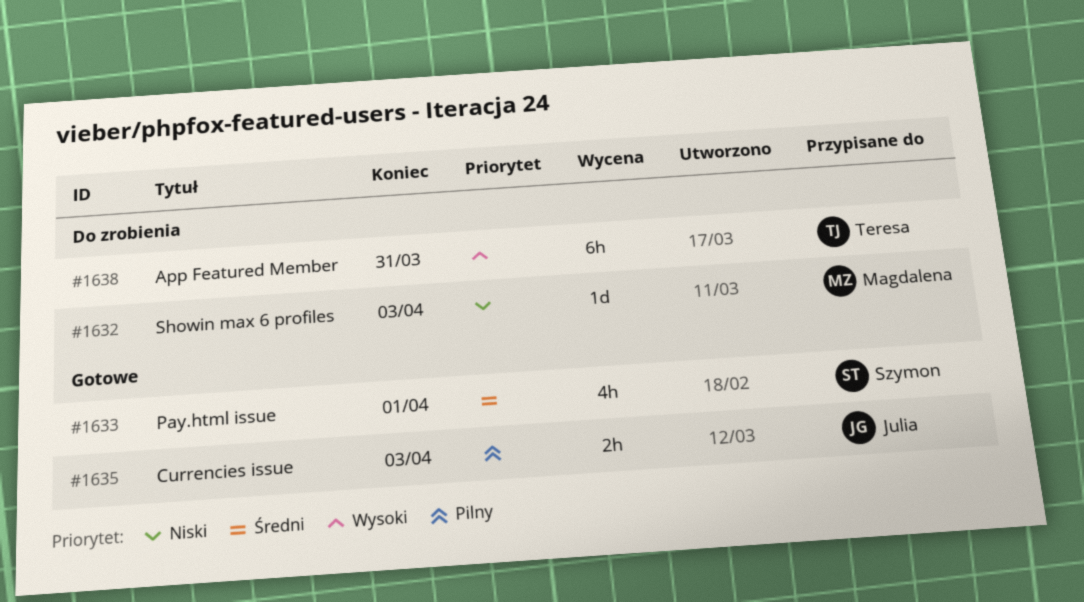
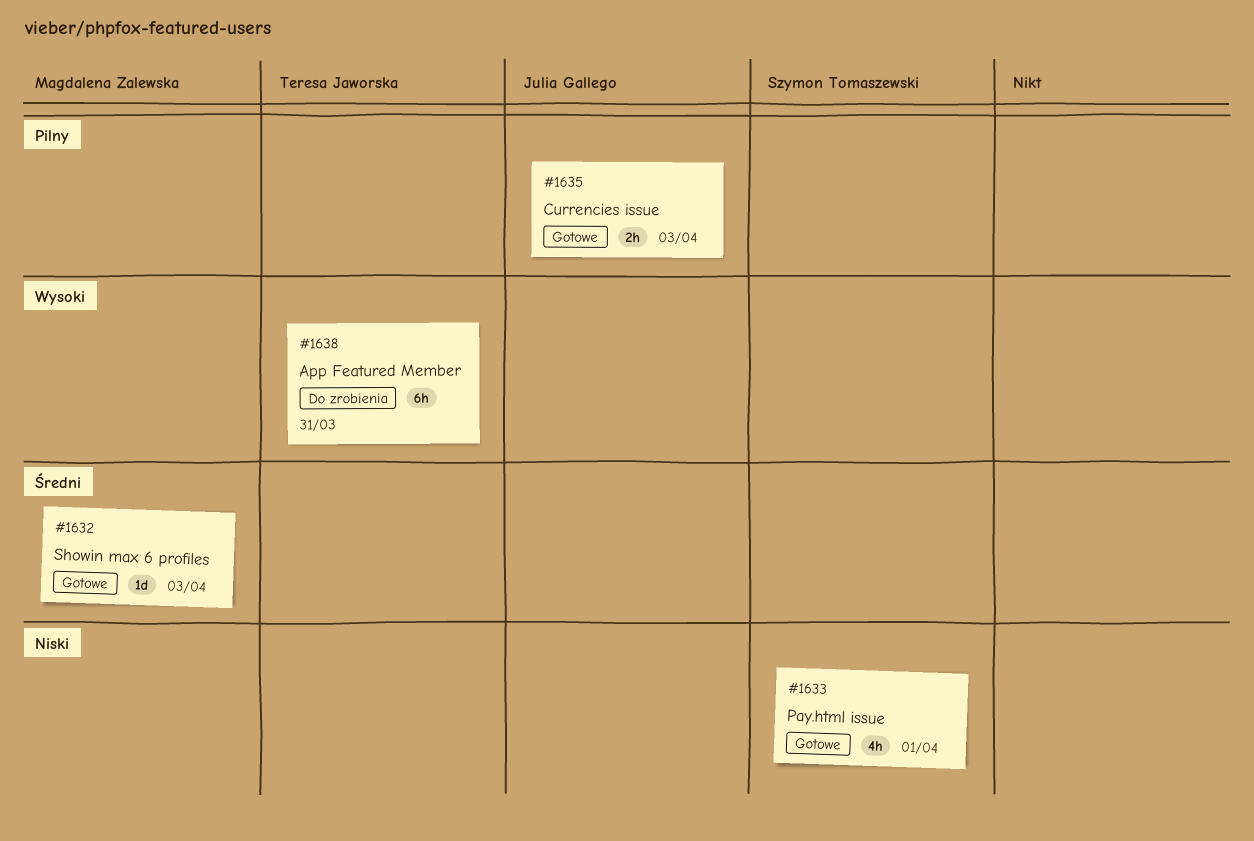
#1632, status: Do zrobienia -> Gotowe
#1632, priority: Niski -> Średni
#1633, priority: Średni -> Niski

